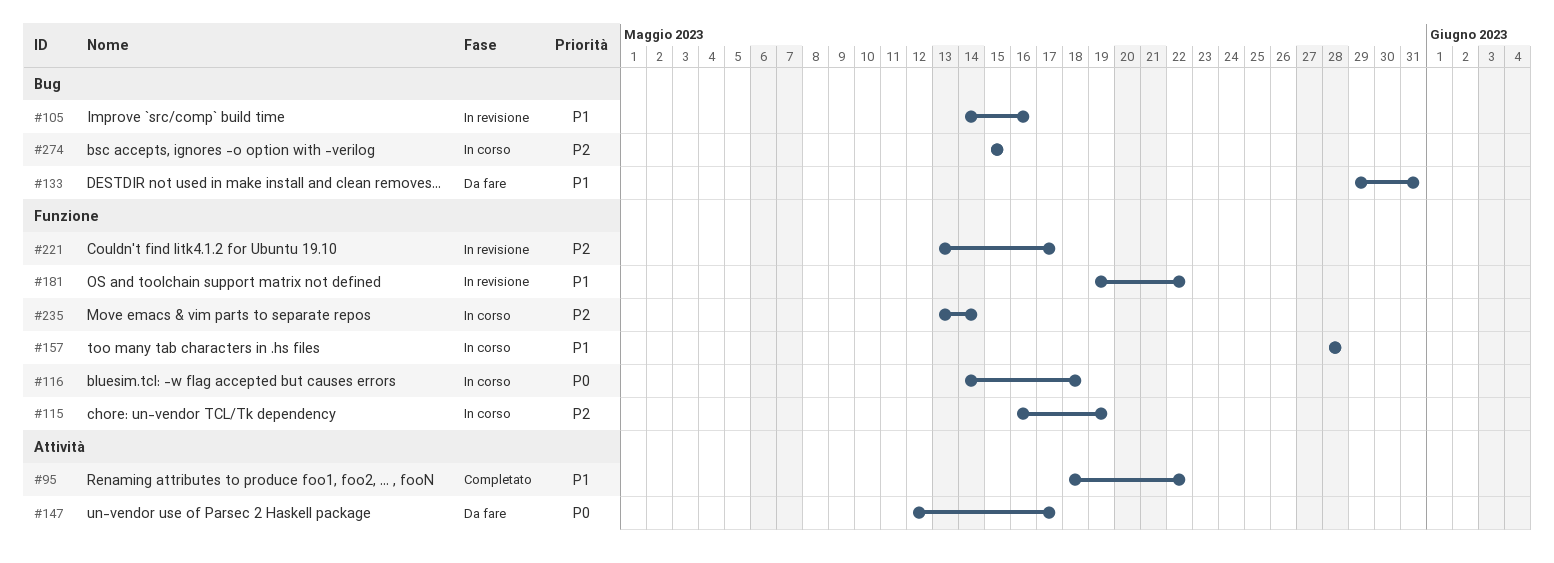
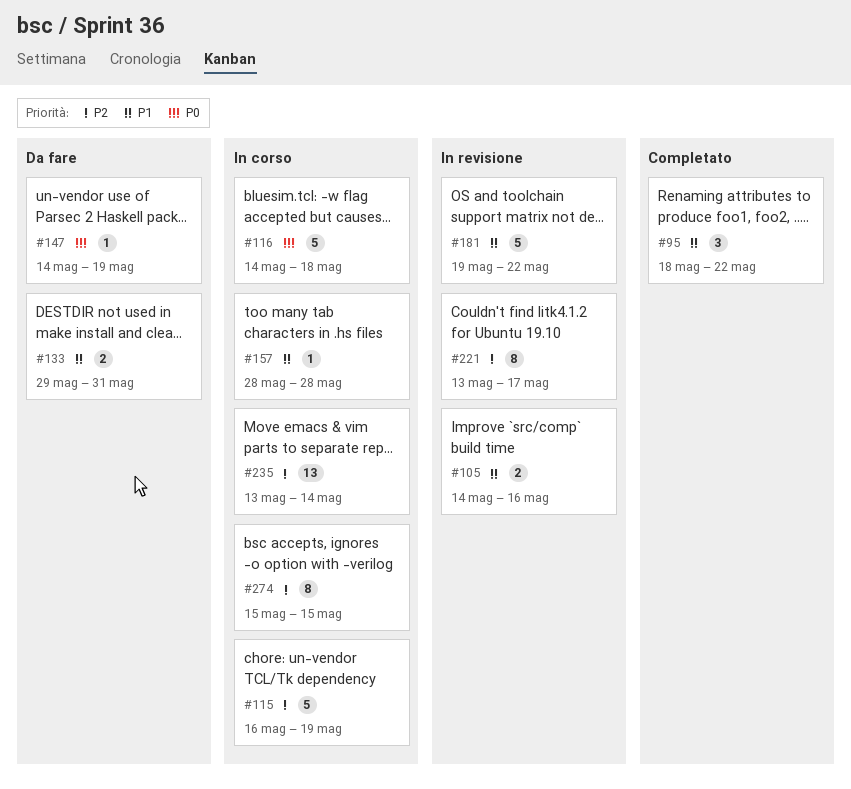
#147, start: May 12 -> May 14
#147, due: May 17 -> May 19

